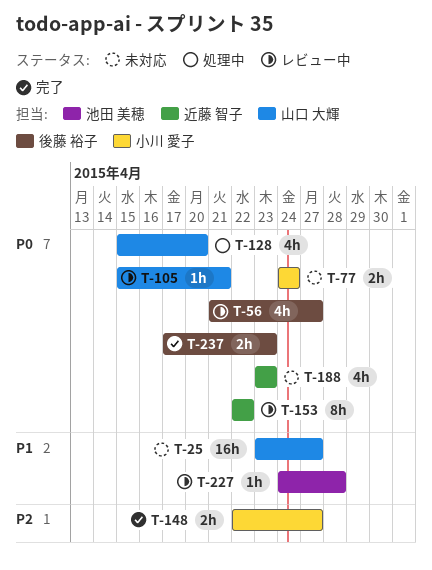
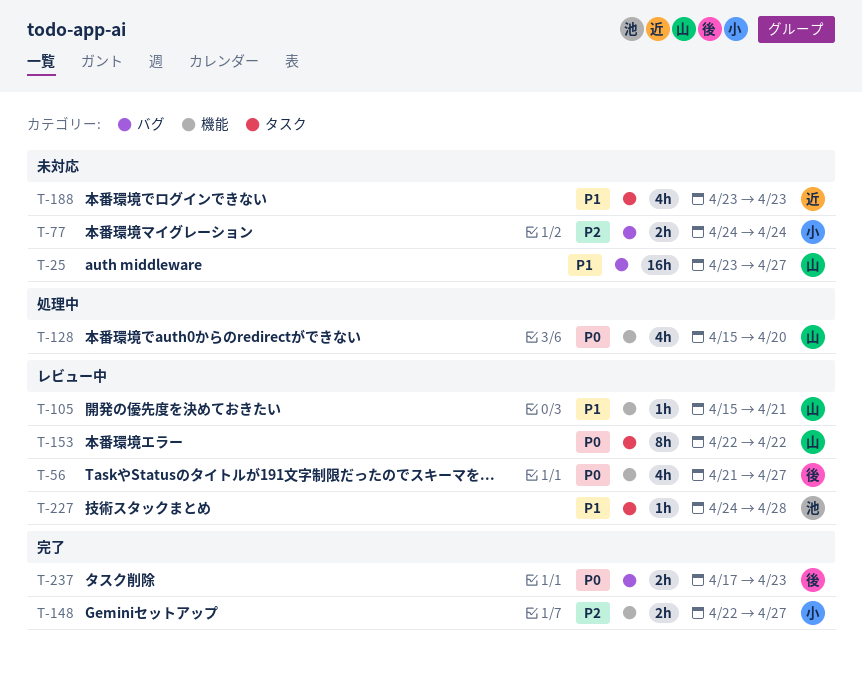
T-77, priority: P0 -> P2
T-105, priority: P0 -> P1
T-153, owner: 近藤 智子 -> 山口 大輝
T-188, priority: P0 -> P1

